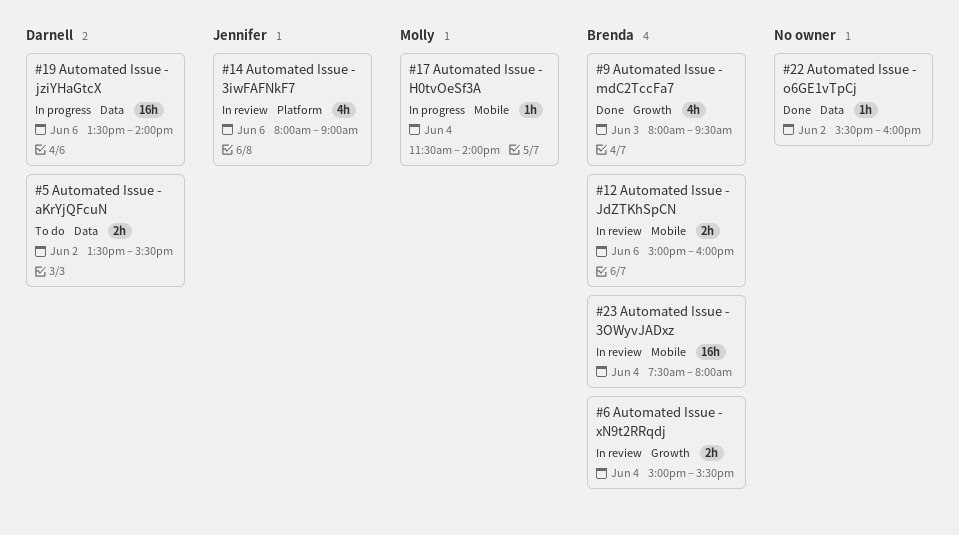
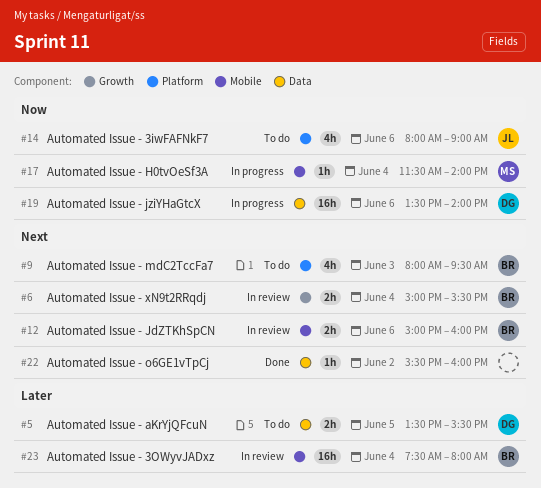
#5, day: Jun 2 -> Jun 5
#9, status: Done -> To do
#9, label: Growth -> Platform
#14, status: In review -> To do

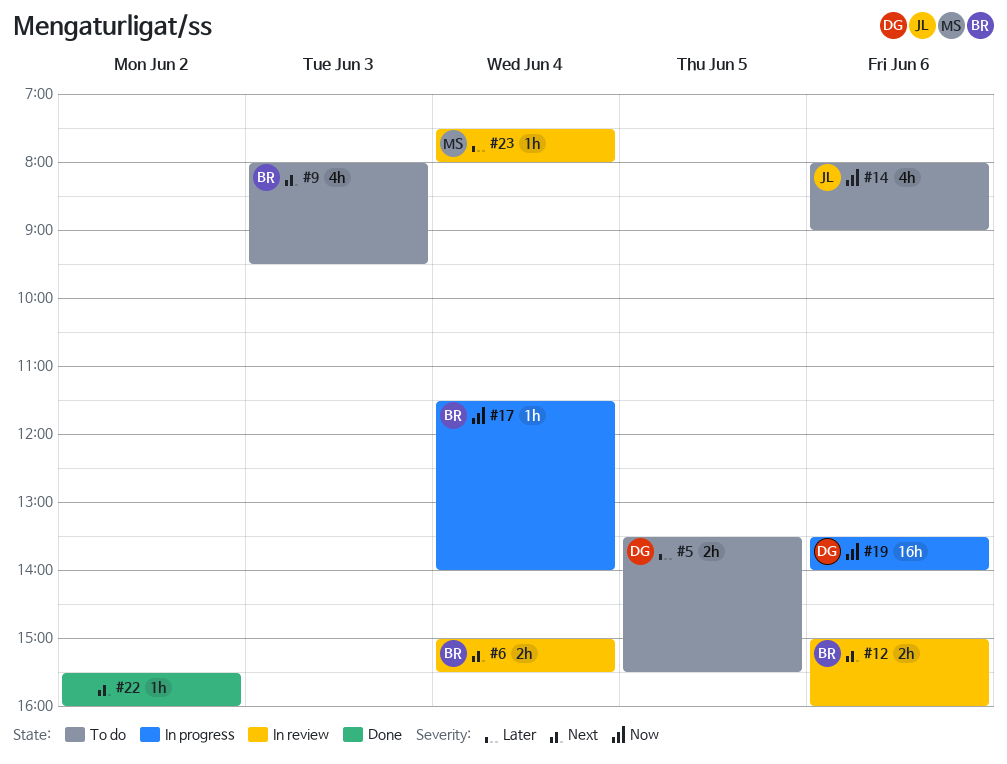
#17, owner: MS -> BR
#23, owner: BR -> MS
#23, estimate: 16h -> 1h

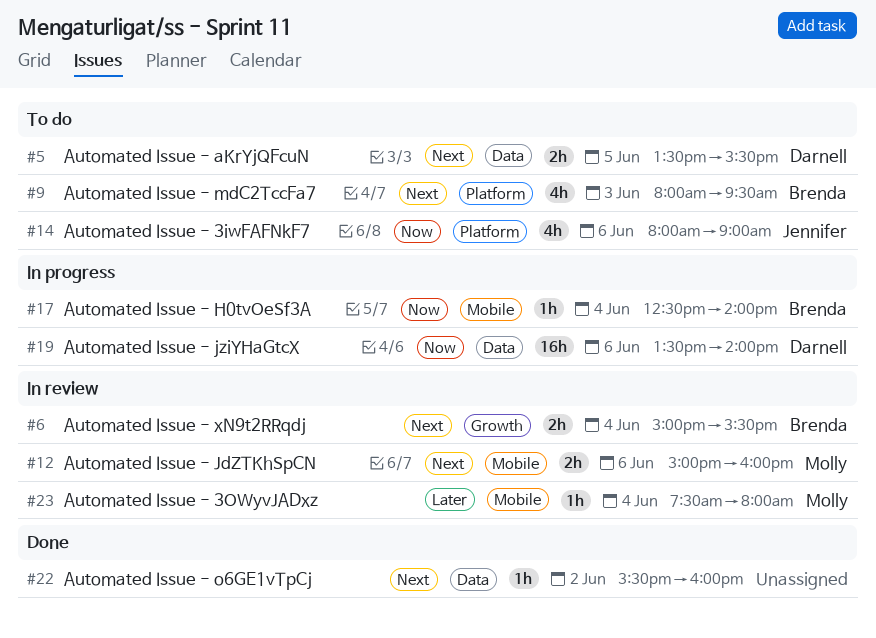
#5, priority: Later -> Next
#12, owner: Brenda -> Molly
#17, begins: 11:30 -> 12:30

